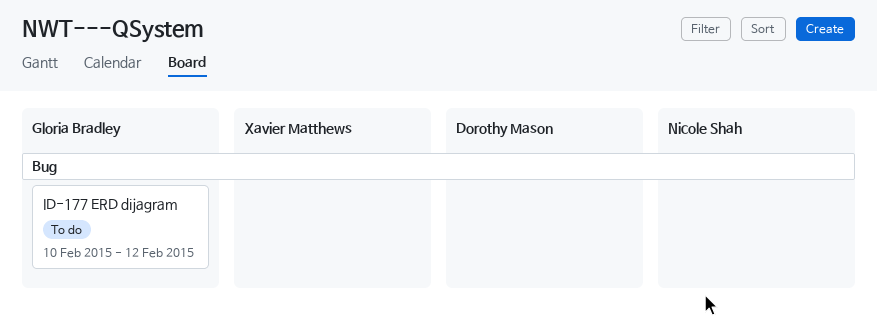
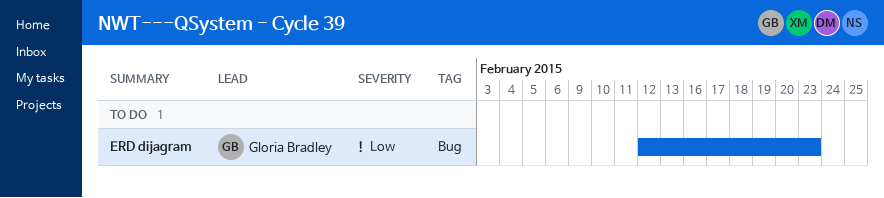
ERD dijagram, start: Feb 10 -> Feb 12
ERD dijagram, due: Feb 12 -> Feb 23

